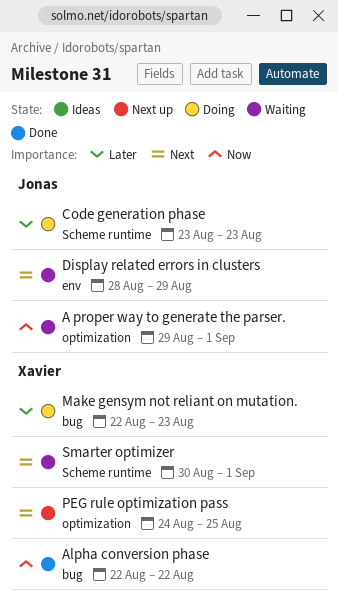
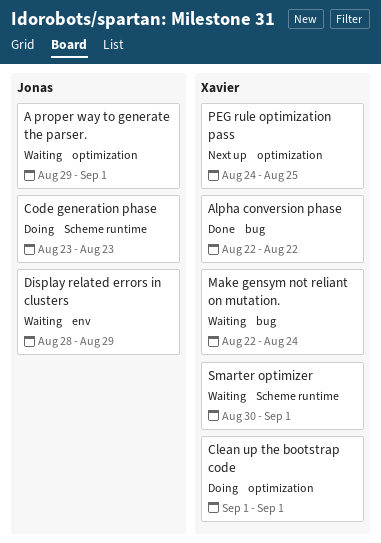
Clean up the bootstrap code: none -> present
Make gensym not reliant on mutation., status: Doing -> Waiting
Make gensym not reliant on mutation., due: Aug 23 -> Aug 24

